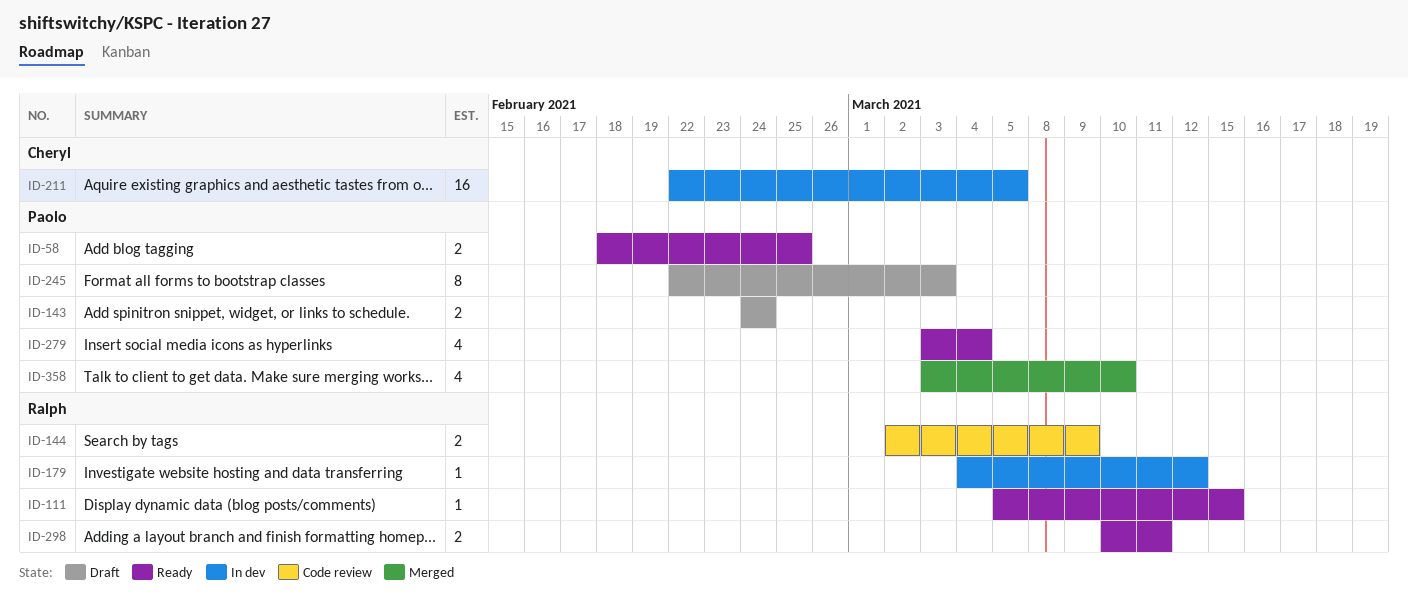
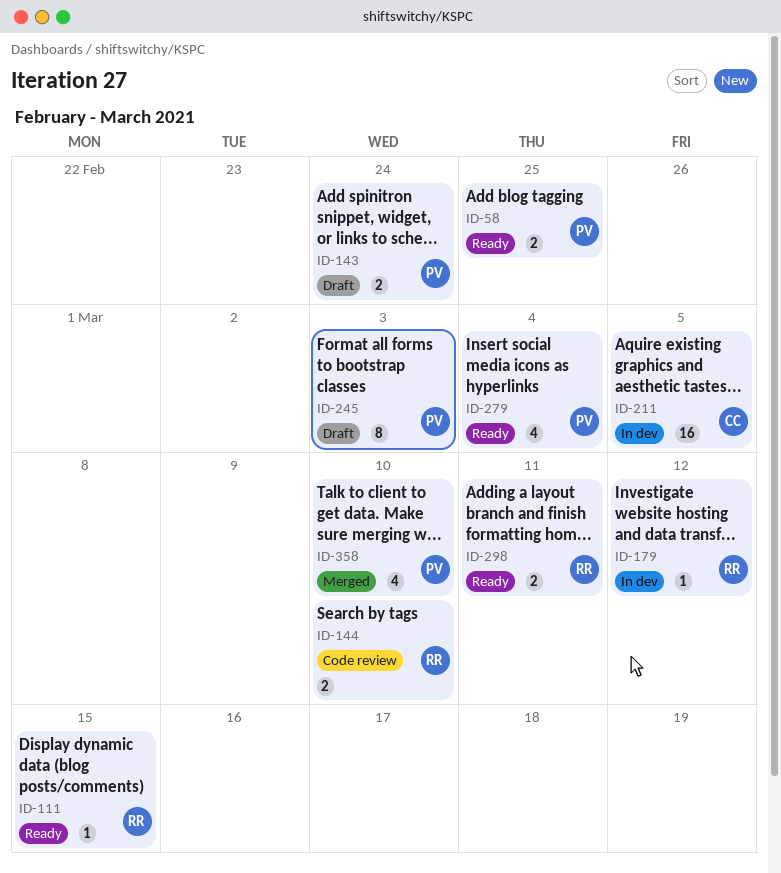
ID-144, due: Mar 9 -> Mar 10

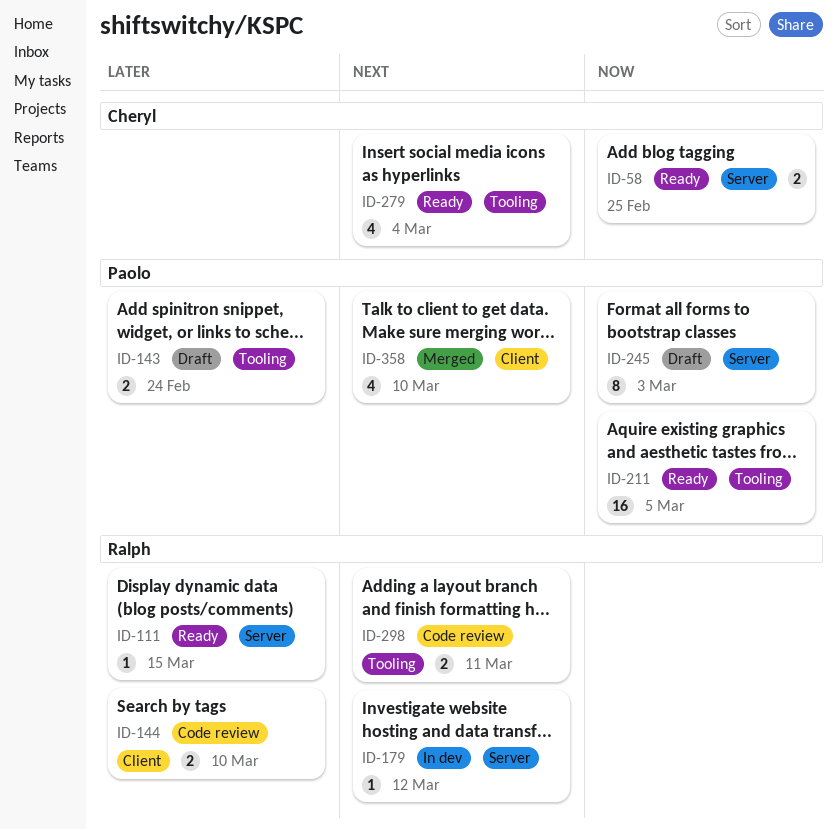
ID-58, owner: Paolo -> Cheryl
ID-211, status: In dev -> Ready
ID-211, owner: Cheryl -> Paolo
ID-279, owner: Paolo -> Cheryl
ID-298, status: Ready -> Code review

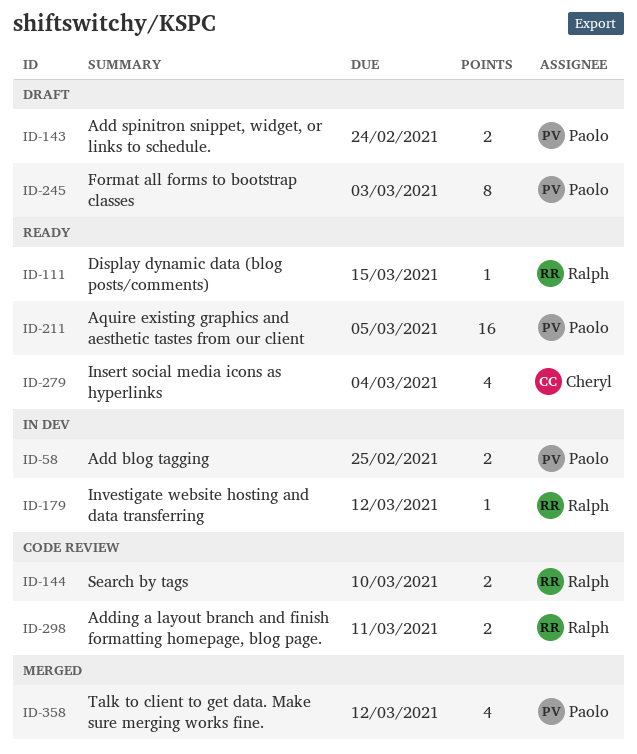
ID-58, status: Ready -> In dev
ID-58, owner: Cheryl -> Paolo
ID-358, due: Mar 10 -> Mar 12

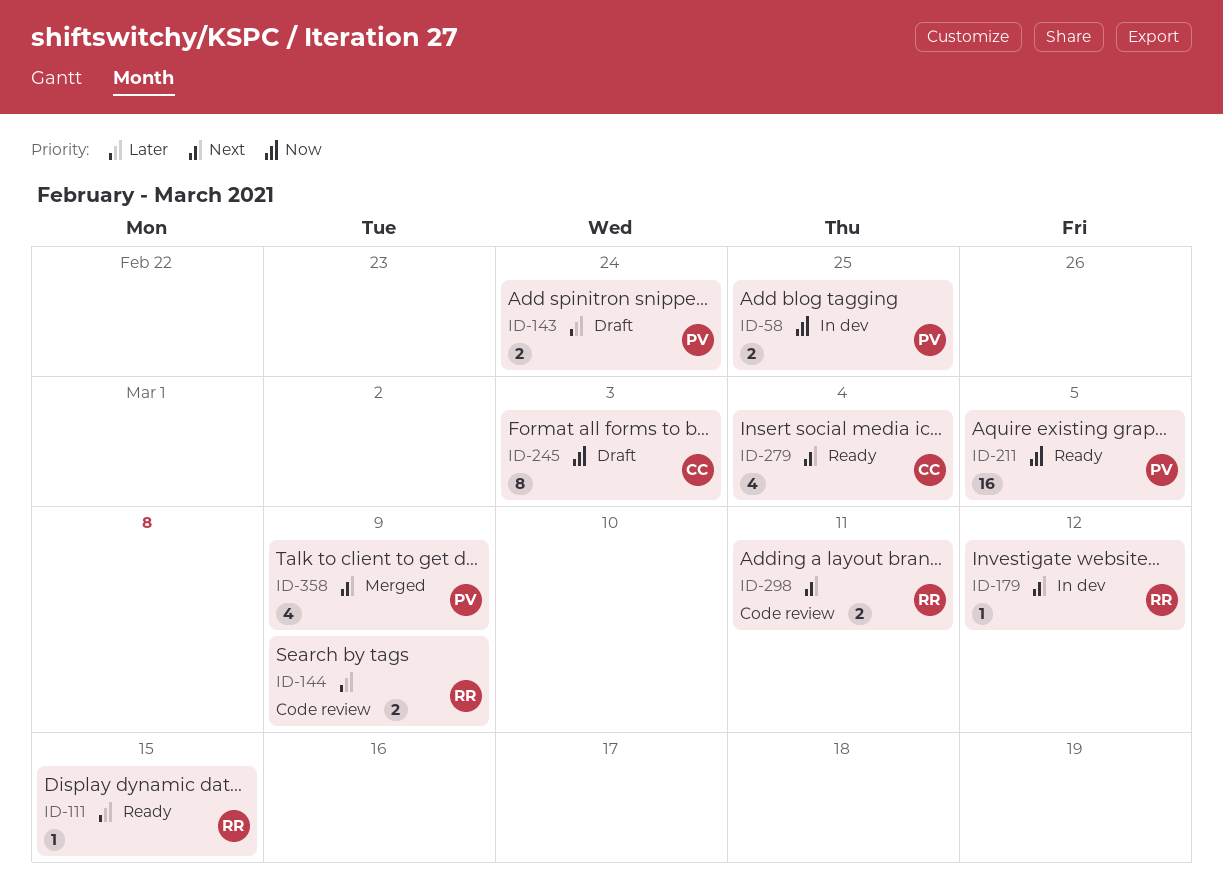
ID-144, due: Mar 10 -> Mar 9
ID-245, owner: Paolo -> Cheryl
ID-358, due: Mar 12 -> Mar 9

